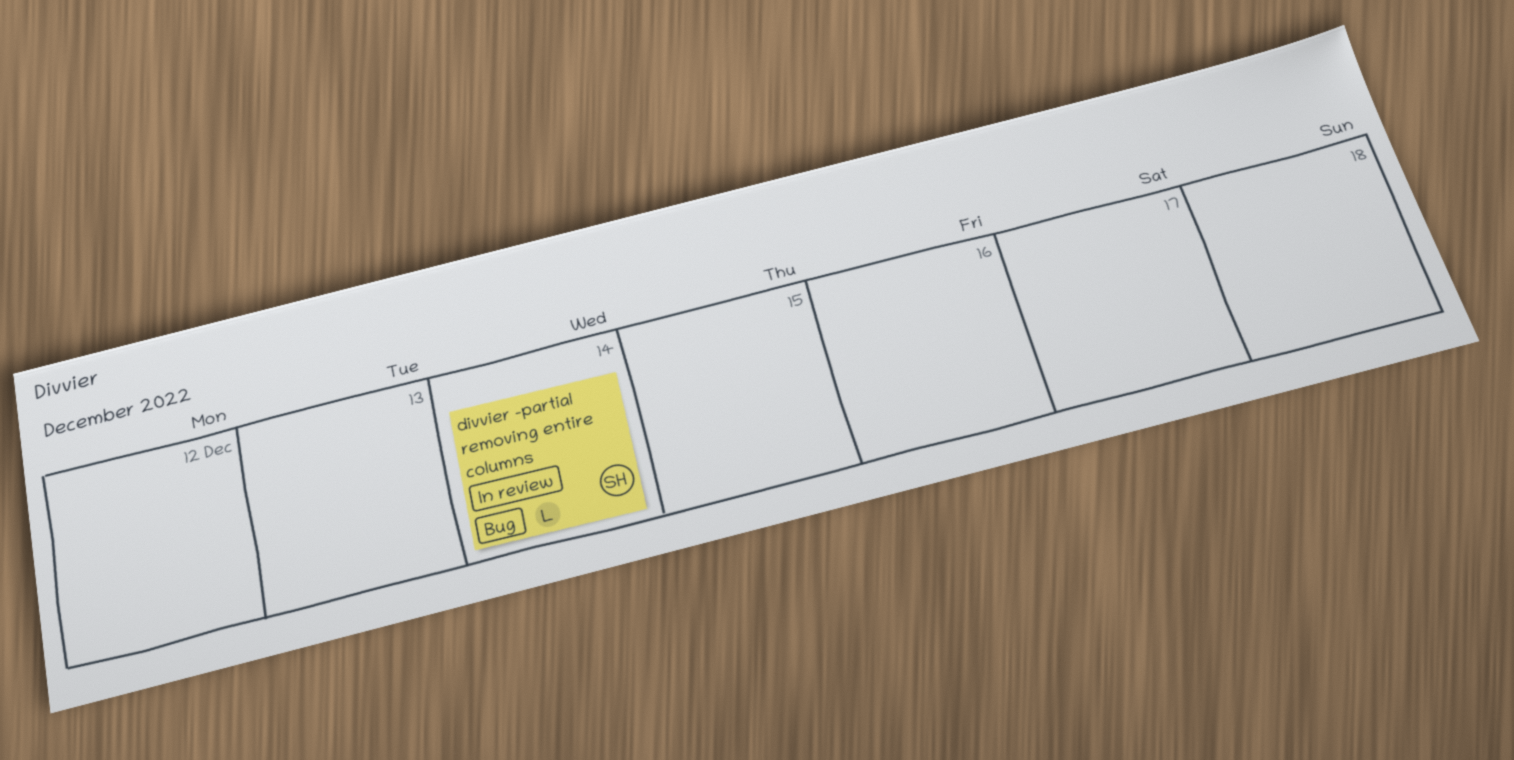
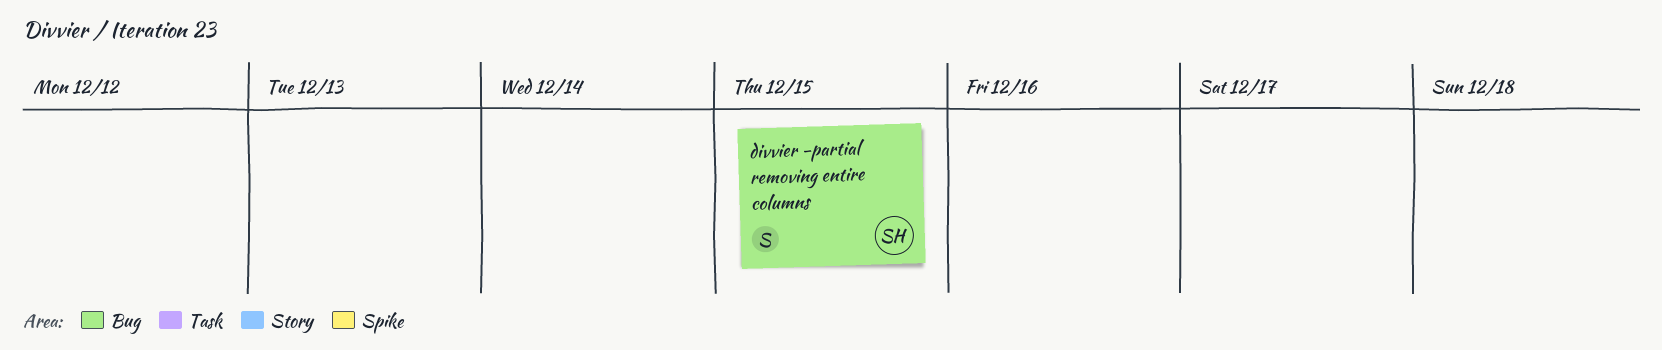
divvier -partial removing entire columns, estimate: L -> S
divvier -partial removing entire columns, due: Dec 14 -> Dec 15

